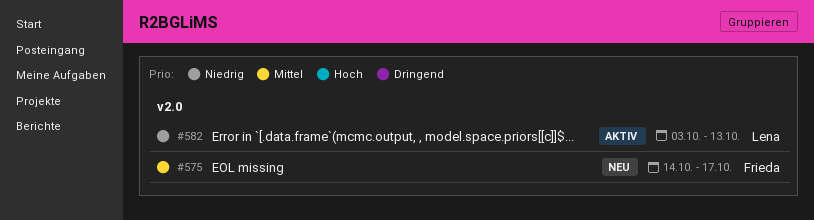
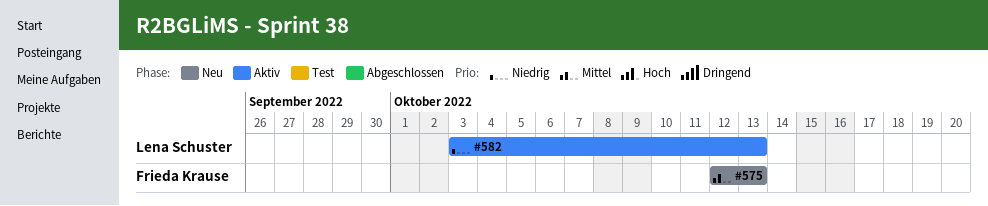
#575, start: Oct 14 -> Oct 12
#575, due: Oct 17 -> Oct 13

